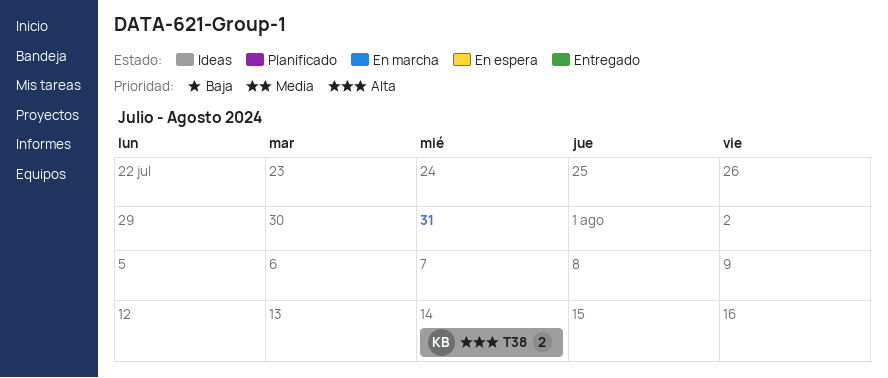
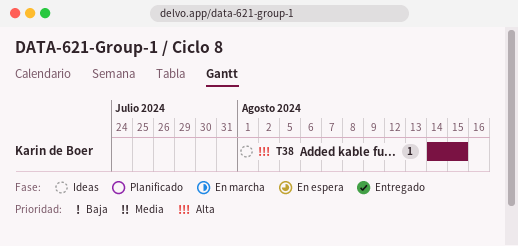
T38, estimate: 2 -> 1
T38, due: Aug 14 -> Aug 15

